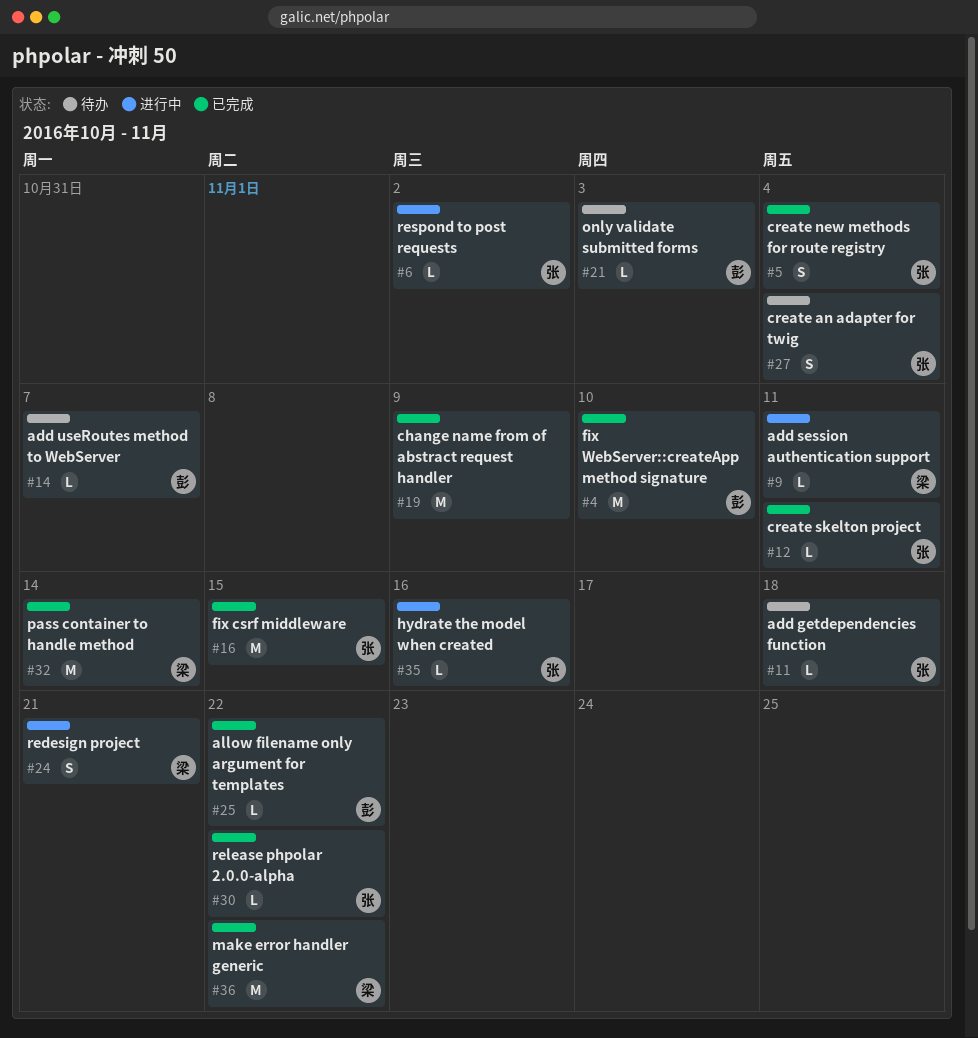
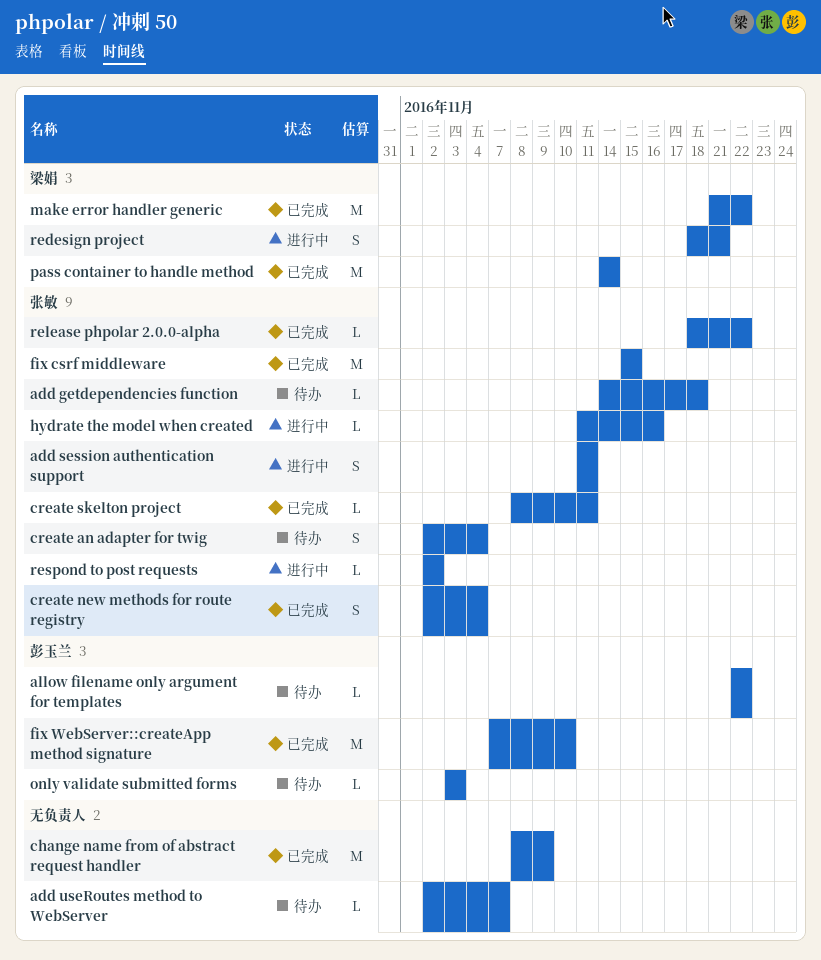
add session authentication support, owner: 梁娟 -> 张敏
add session authentication support, estimate: L -> S
add useRoutes method to WebServer, owner: 彭玉兰 -> none
allow filename only argument for templates, status: 已完成 -> 待办

